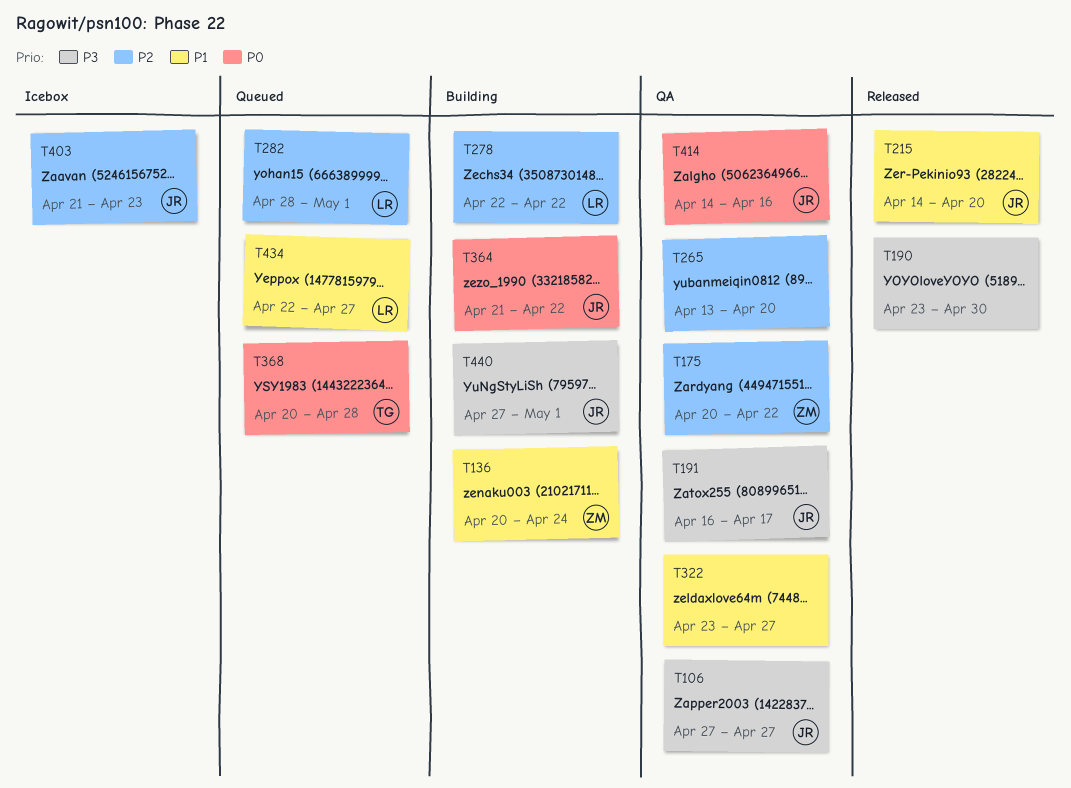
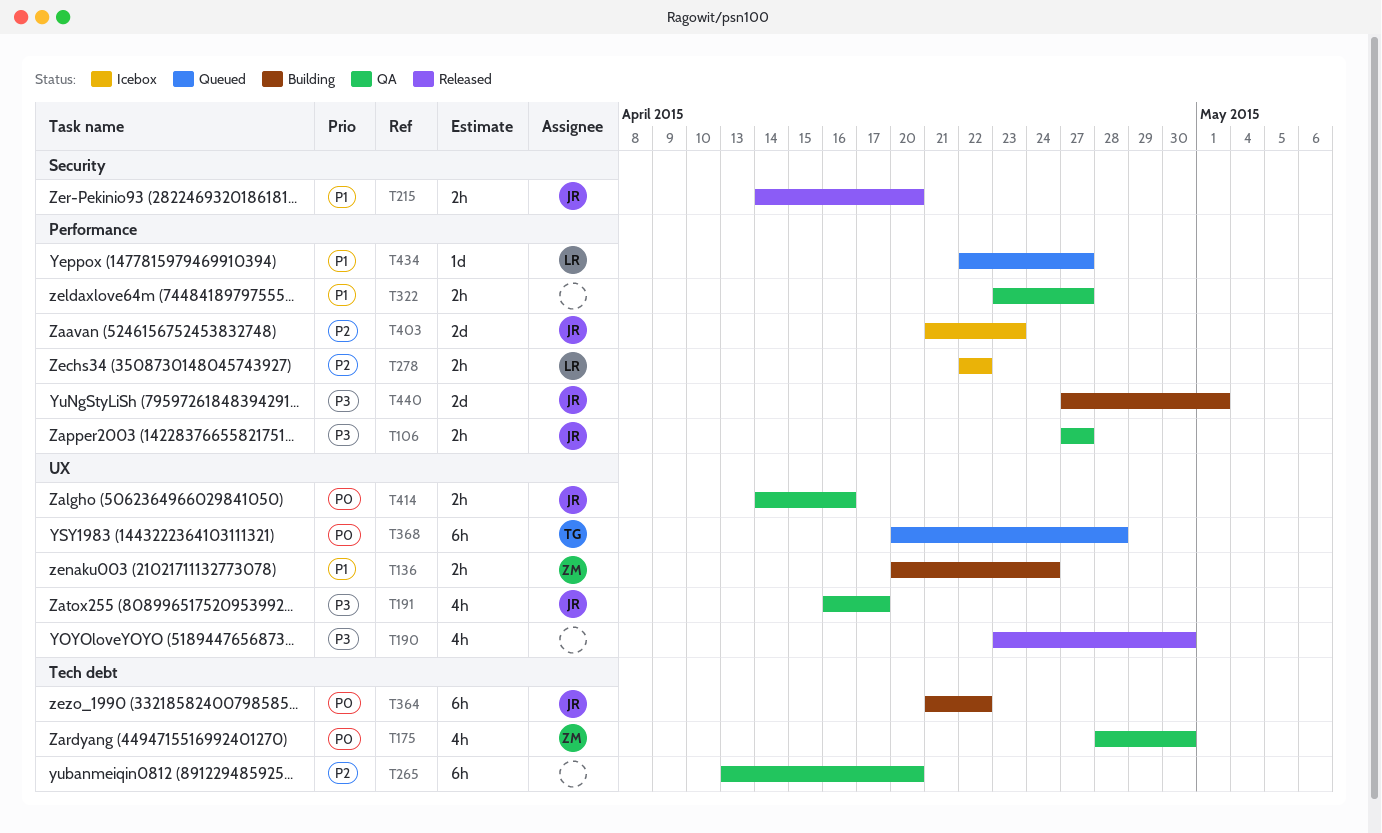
T175, priority: P2 -> P0
T175, start: Apr 20 -> Apr 28
T175, due: Apr 22 -> Apr 30
T278, status: Building -> Icebox
T282: present -> none

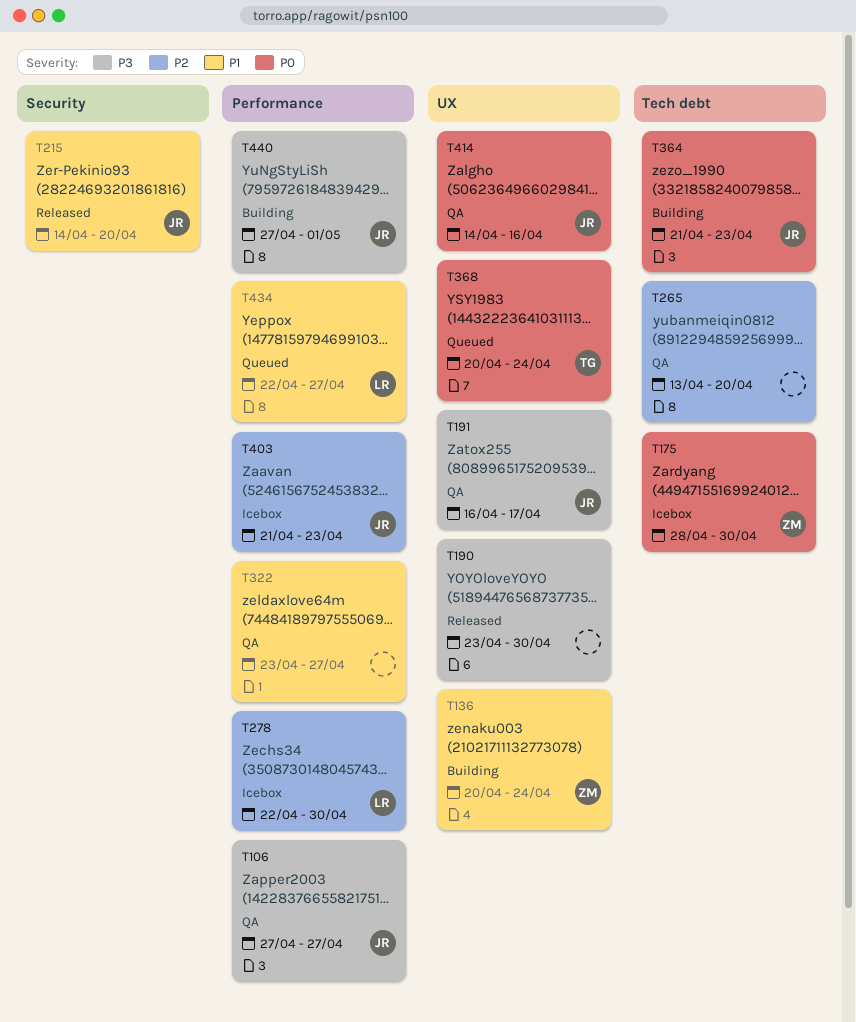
T175, status: QA -> Icebox
T278, due: Apr 22 -> Apr 30
T364, due: Apr 22 -> Apr 23
T368, due: Apr 28 -> Apr 24

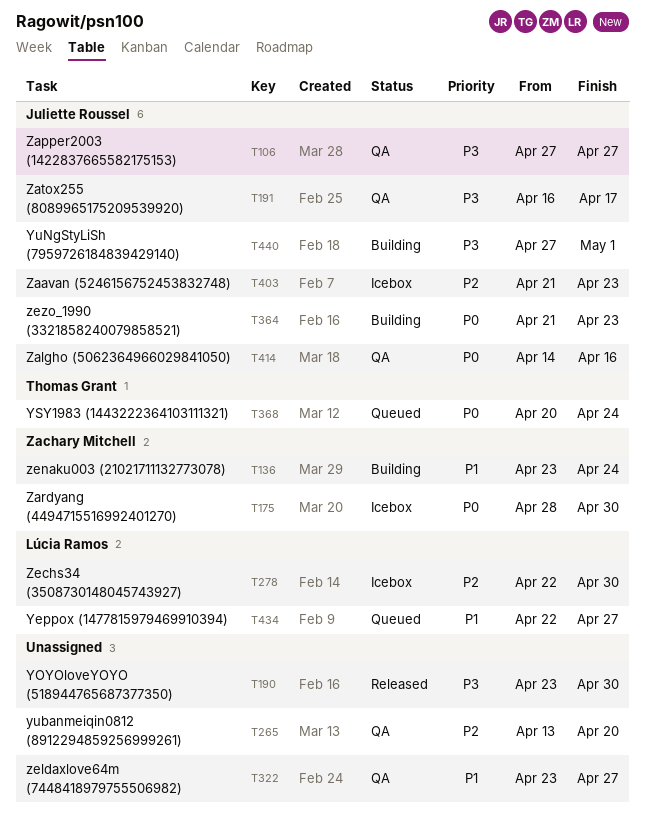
T136, start: Apr 20 -> Apr 23
T215: present -> none

